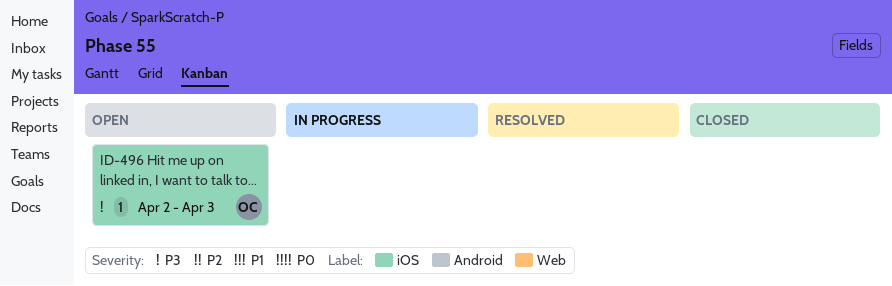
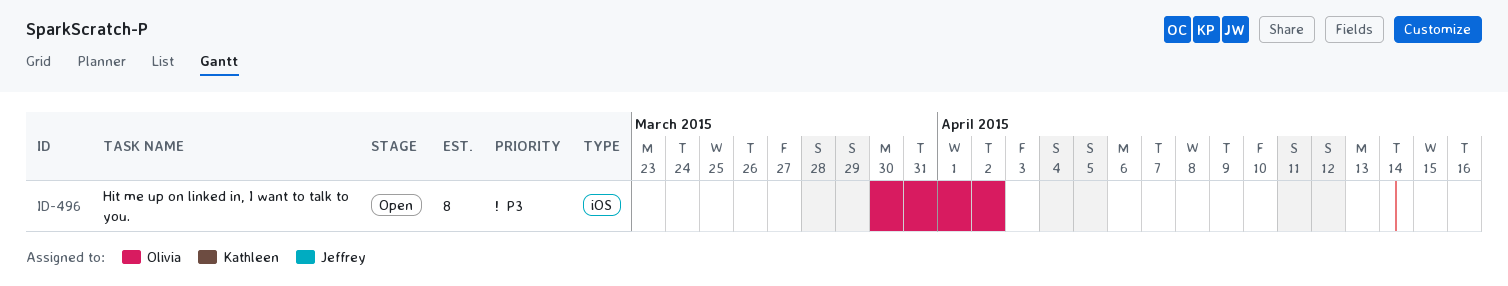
ID-496, estimate: 1 -> 8
ID-496, start: Apr 2 -> Mar 30
ID-496, due: Apr 3 -> Apr 2

